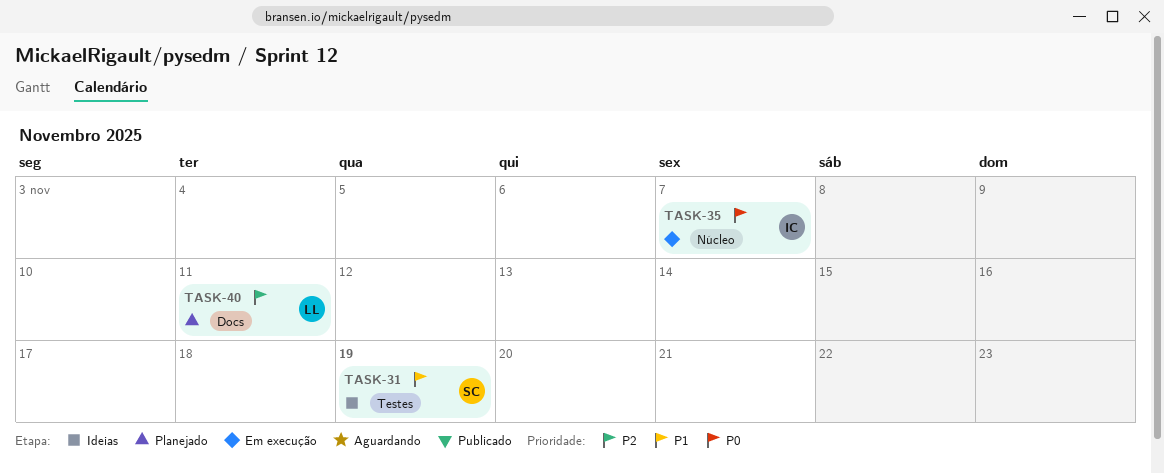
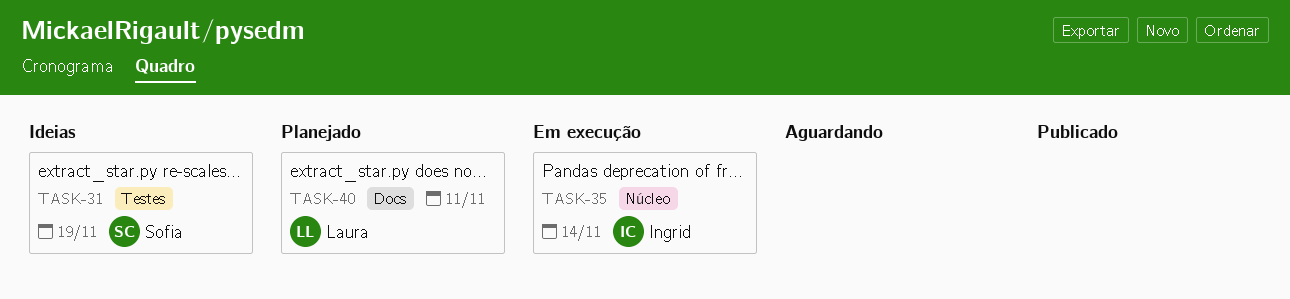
TASK-35, due: Nov 7 -> Nov 14

